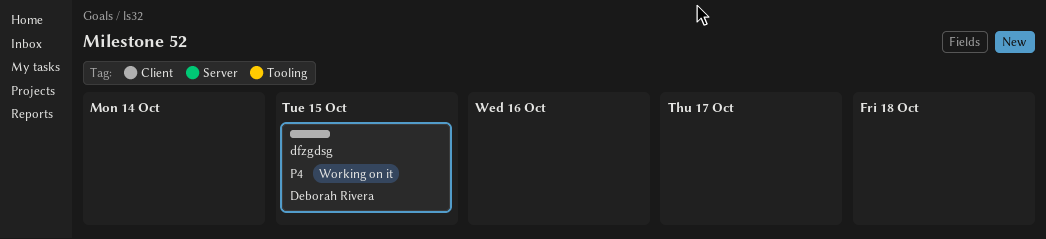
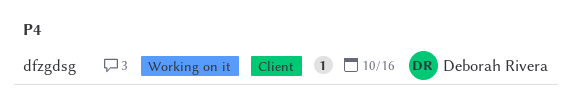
dfzgdsg, due: Oct 15 -> Oct 16

